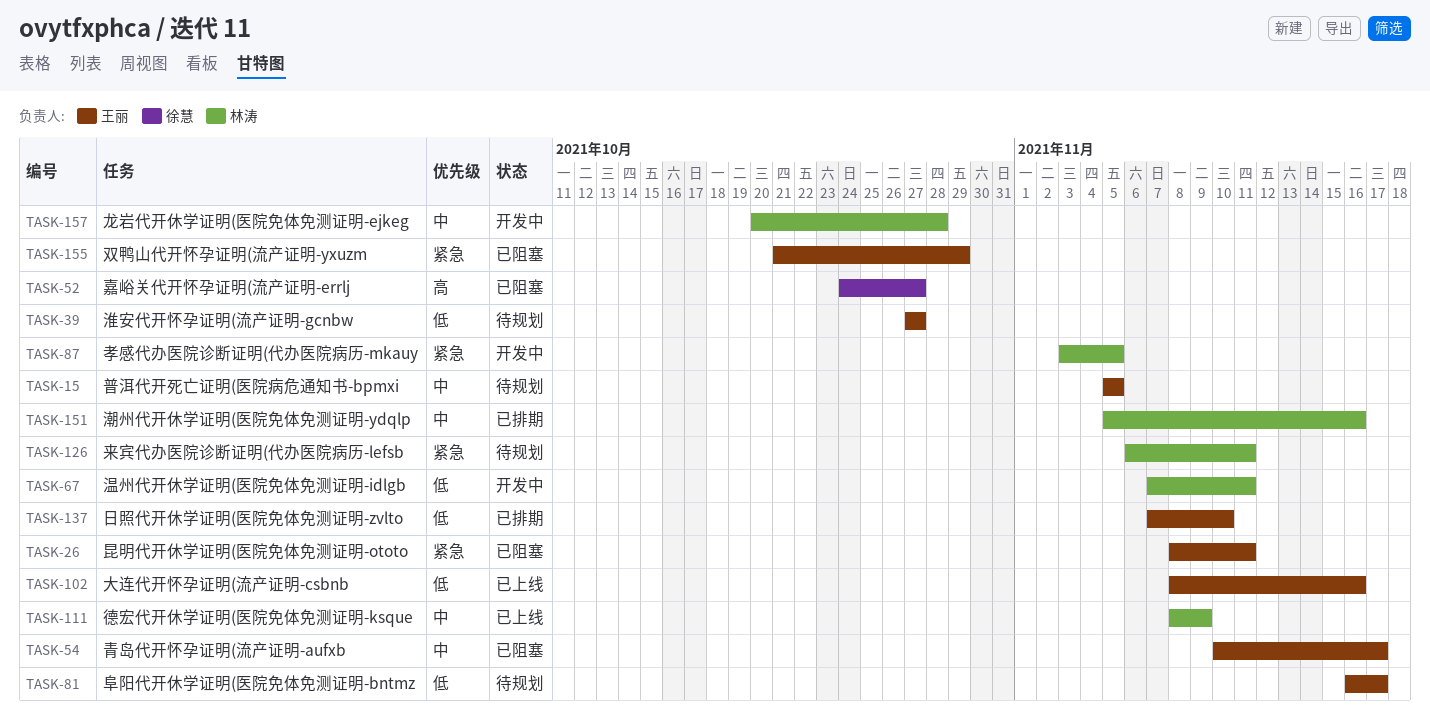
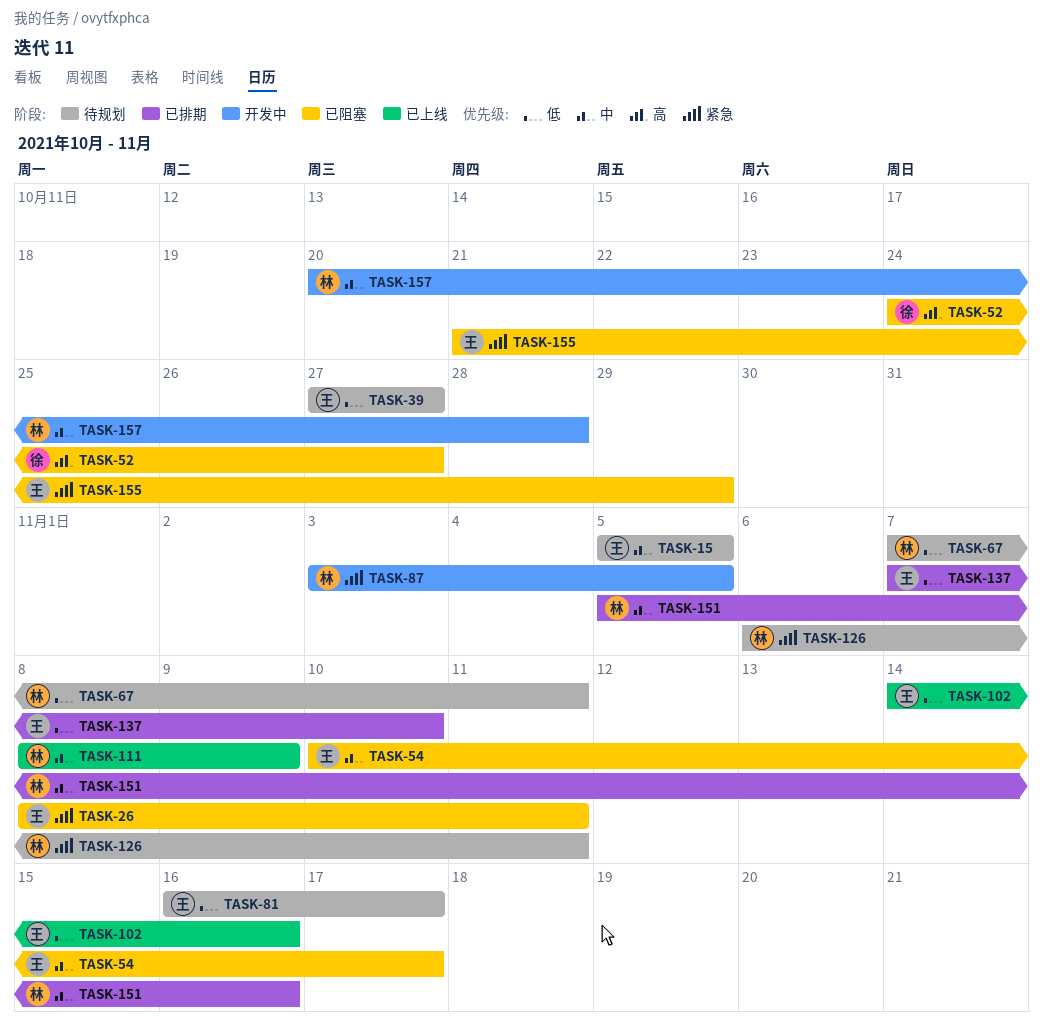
TASK-67, status: 开发中 -> 待规划
TASK-102, start: Nov 8 -> Nov 14

